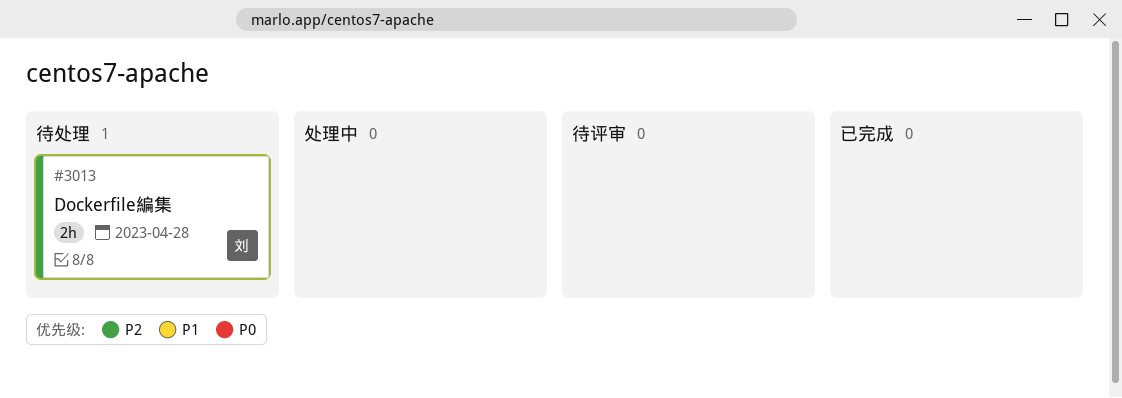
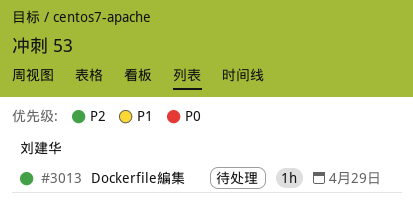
#3013, estimate: 2h -> 1h
#3013, due: Apr 28 -> Apr 29

